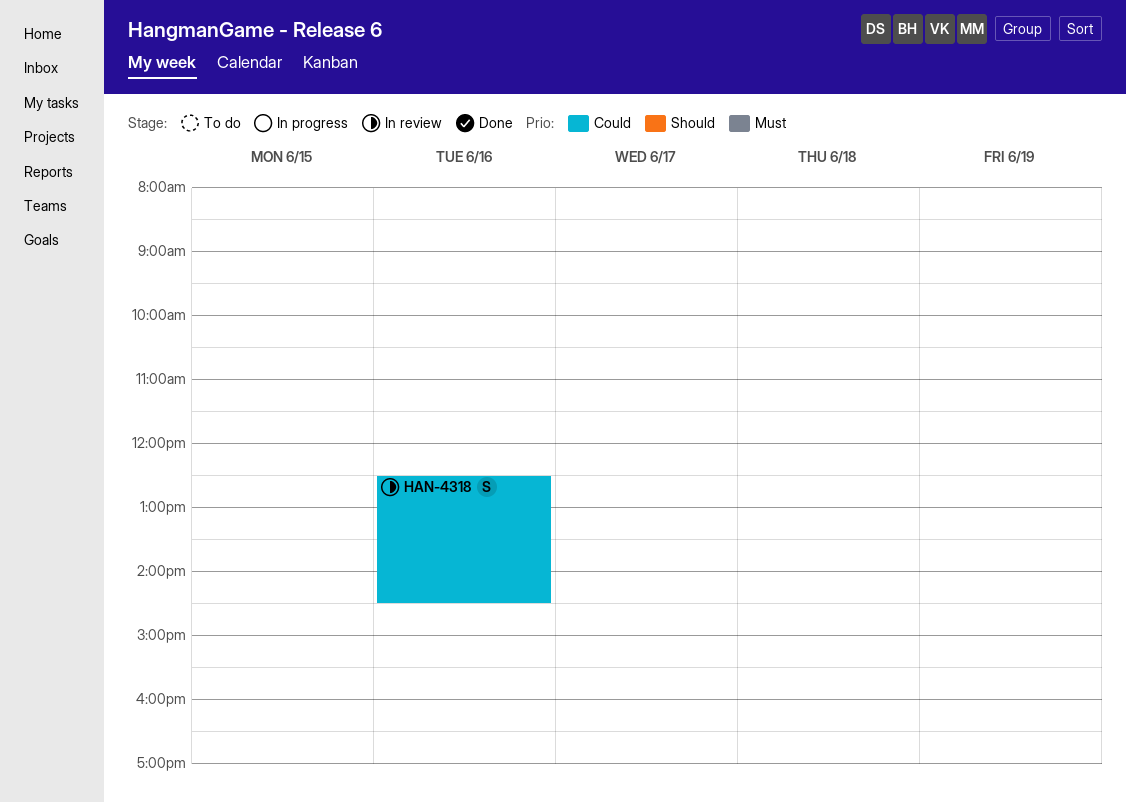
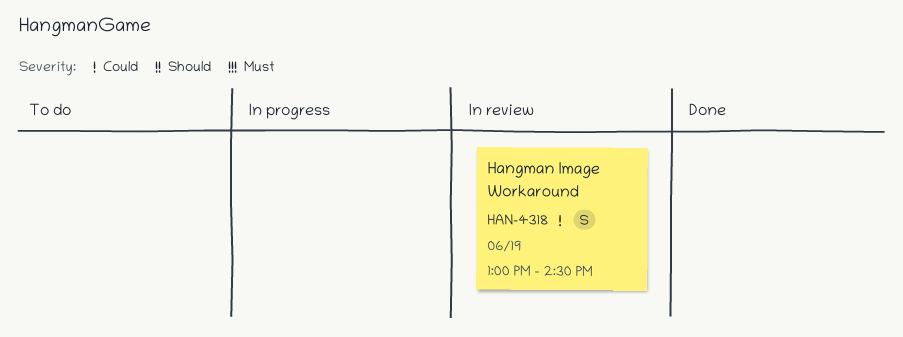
HAN-4318, day: Jun 16 -> Jun 19
HAN-4318, begins: 12:30 -> 13:00

